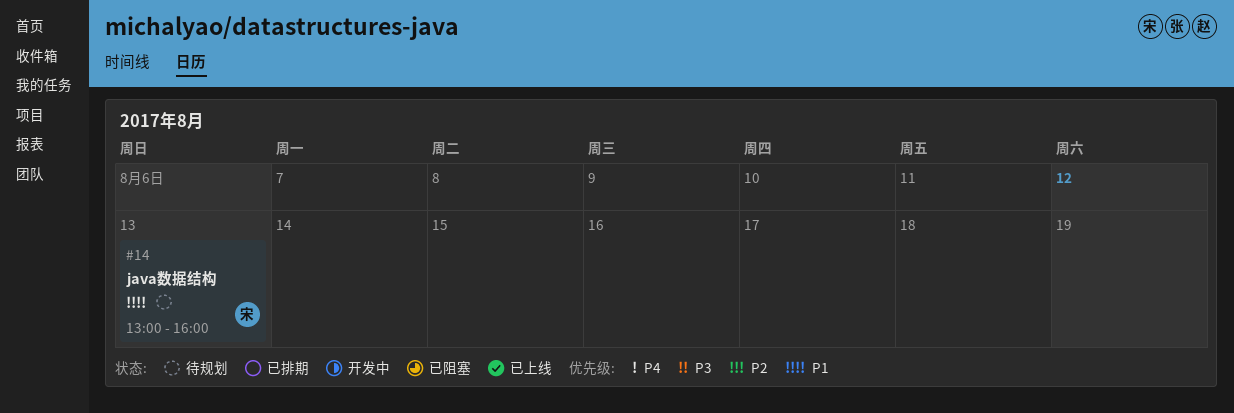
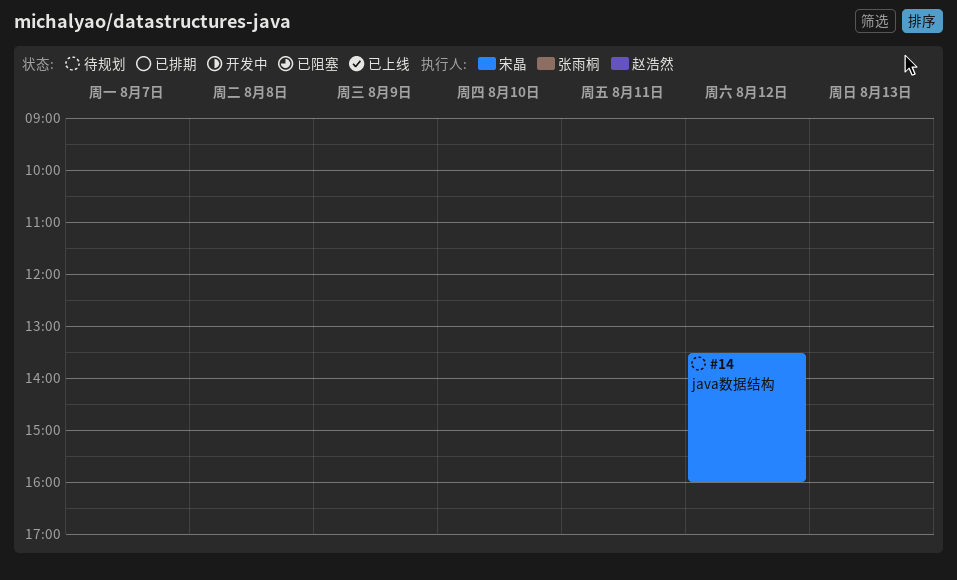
#14, day: Aug 13 -> Aug 12
#14, begins: 13:00 -> 13:30

